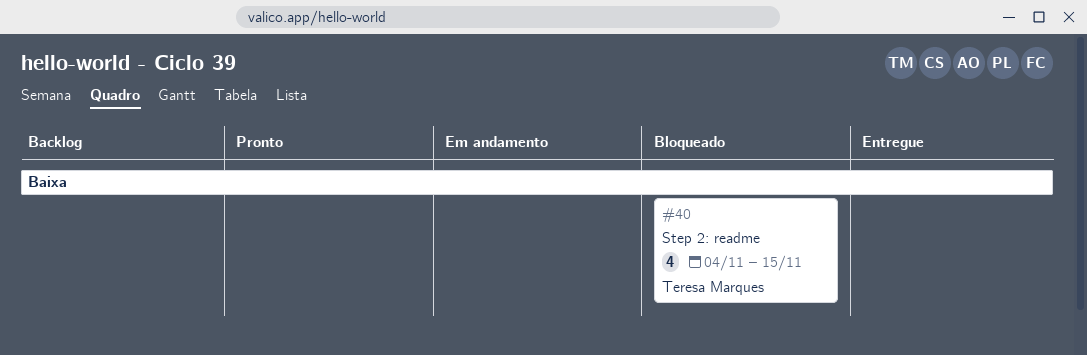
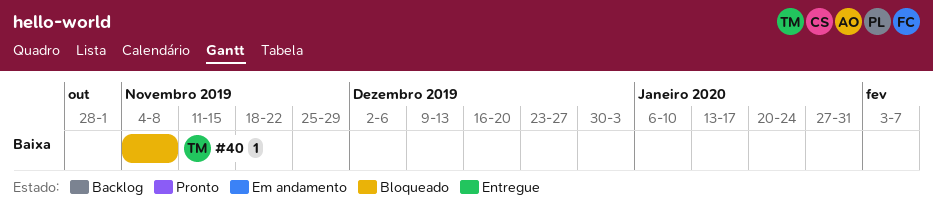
#40, estimate: 4 -> 1
#40, due: Nov 15 -> Nov 8

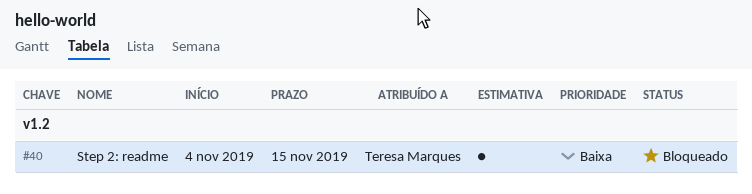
#40, due: Nov 8 -> Nov 15

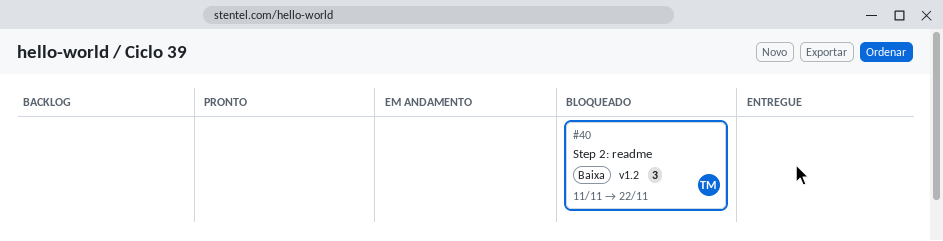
#40, estimate: 1 -> 3
#40, start: Nov 4 -> Nov 11
#40, due: Nov 15 -> Nov 22

